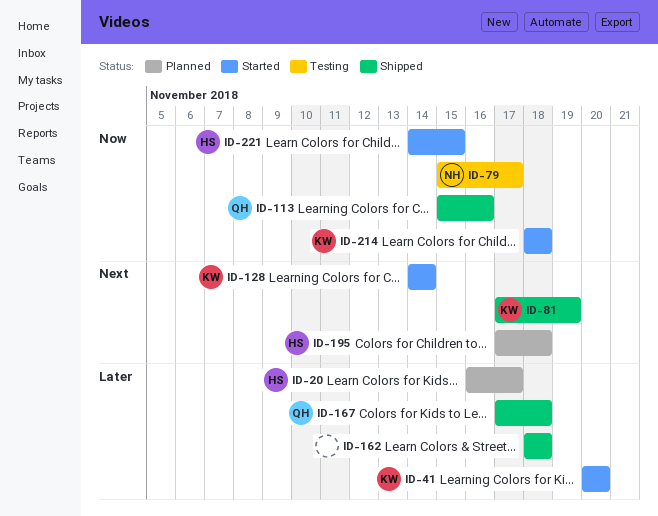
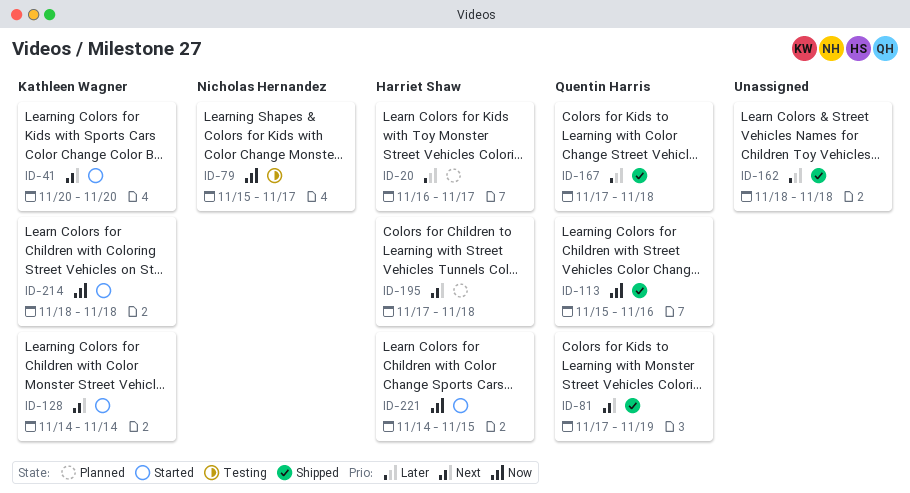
ID-41, priority: Later -> Next
ID-81, owner: Kathleen Wagner -> Quentin Harris

